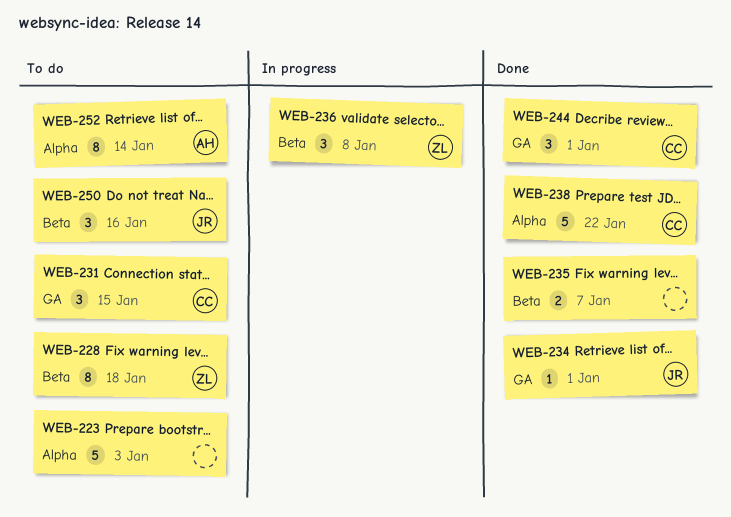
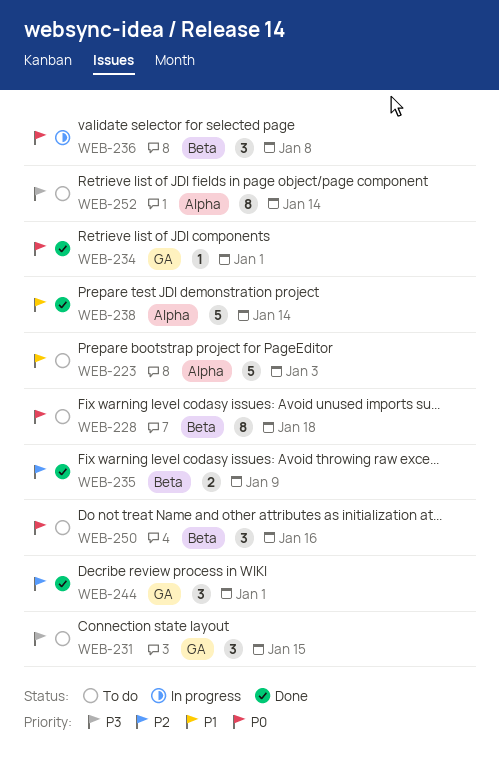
WEB-235, due: Jan 7 -> Jan 9
WEB-238, due: Jan 22 -> Jan 14

